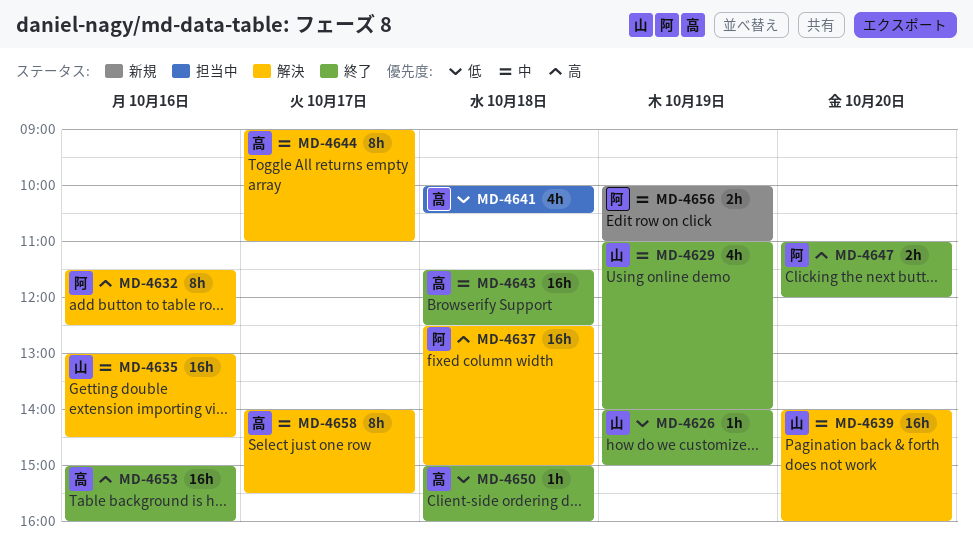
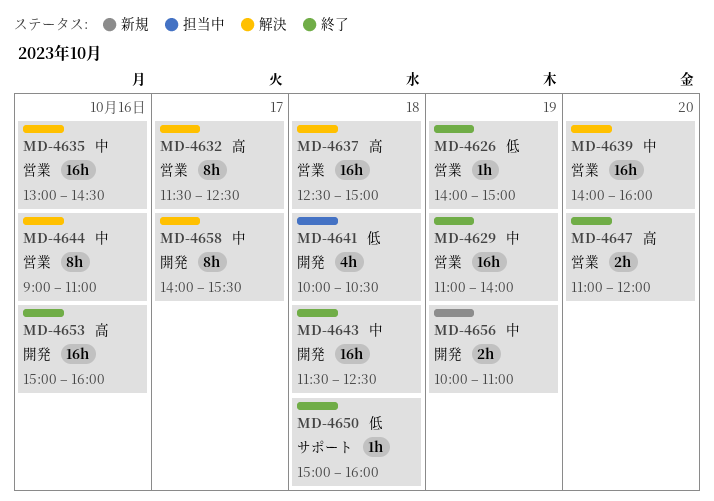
MD-4629, estimate: 4h -> 16h
MD-4632, day: Oct 16 -> Oct 17
MD-4644, day: Oct 17 -> Oct 16

